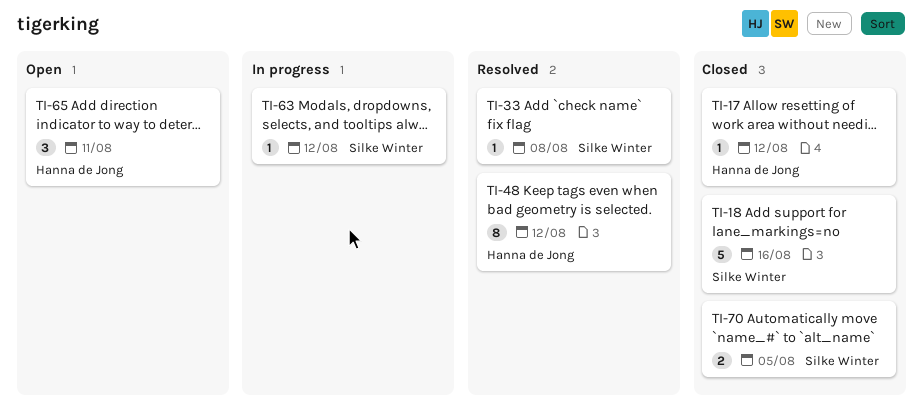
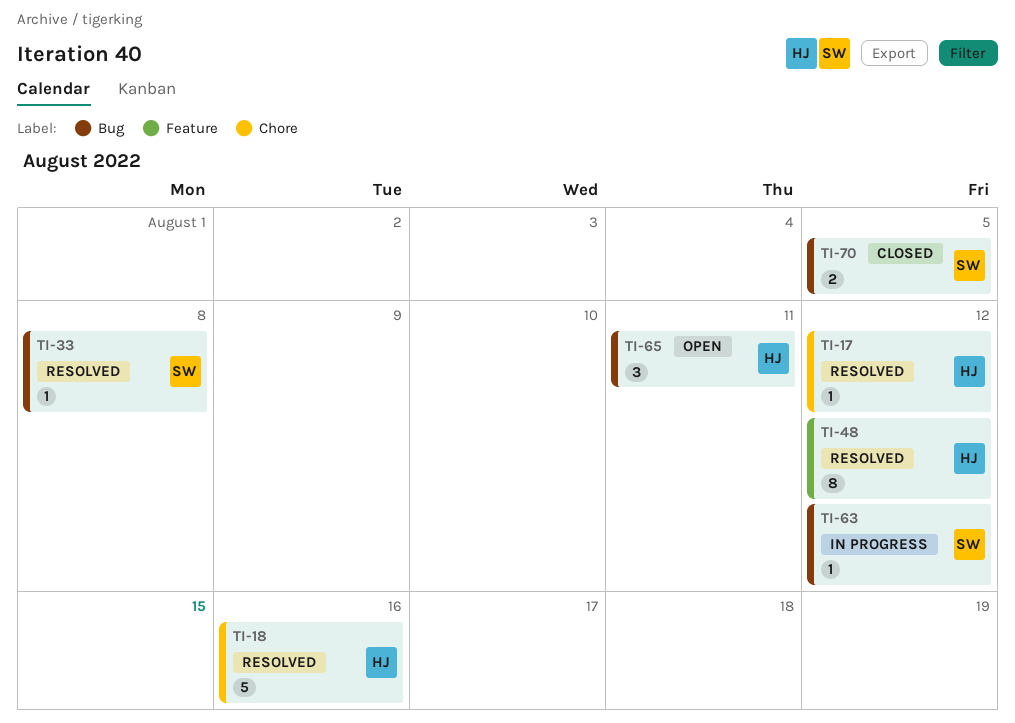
TI-17, status: Closed -> Resolved
TI-18, status: Closed -> Resolved
TI-18, owner: Silke Winter -> Hanna de Jong

